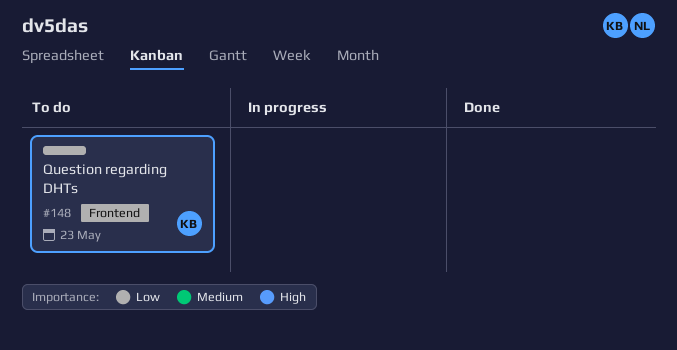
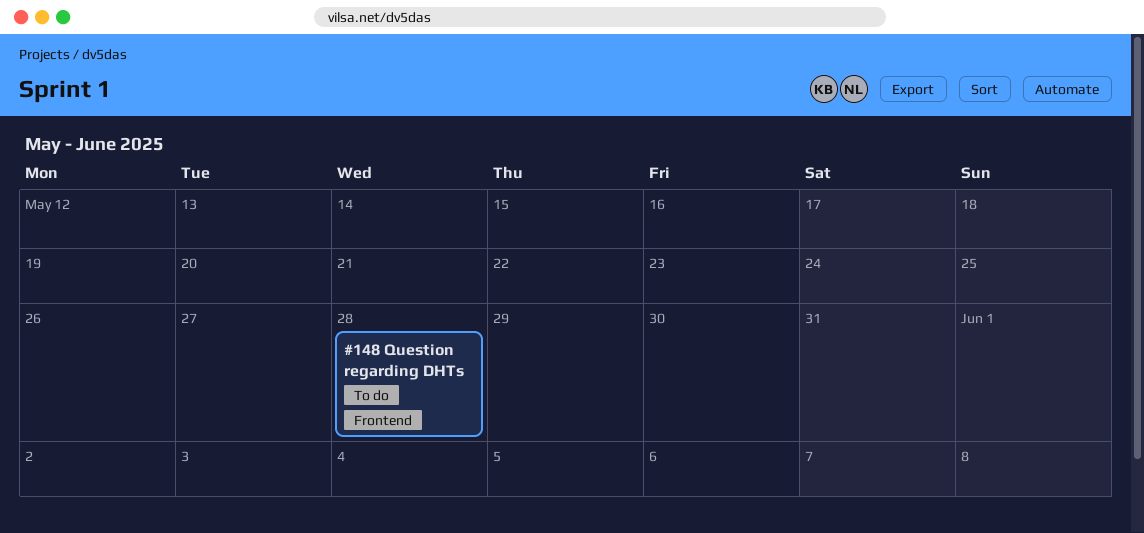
#148, due: May 23 -> May 28

